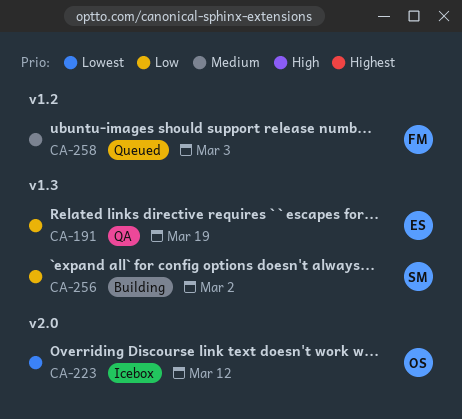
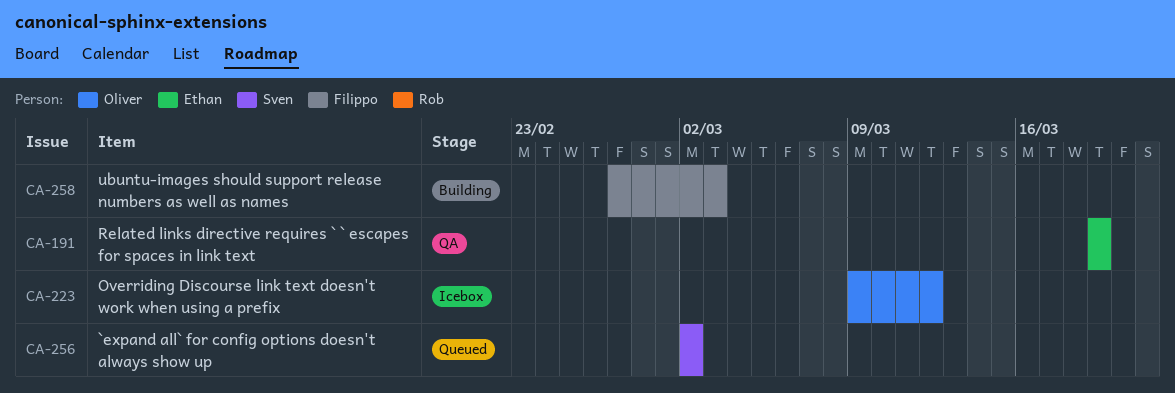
CA-256, status: Building -> Queued
CA-258, status: Queued -> Building

